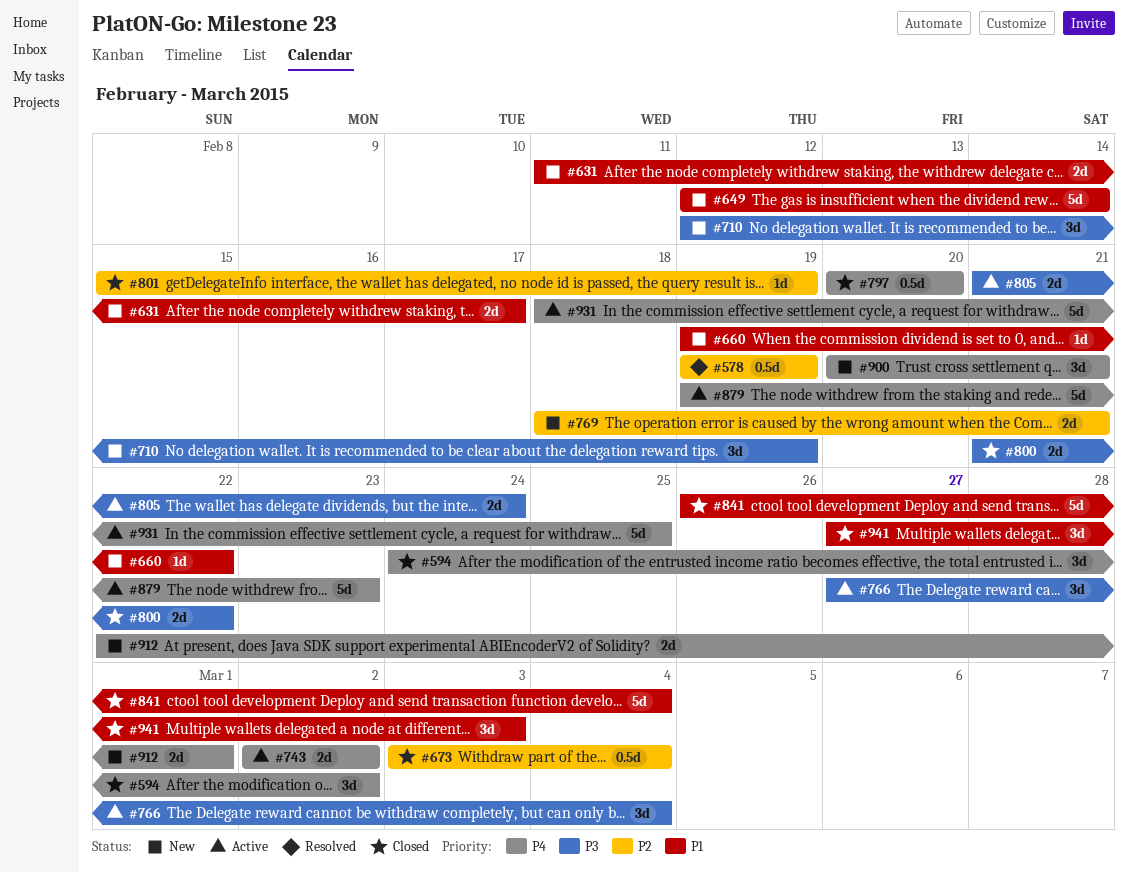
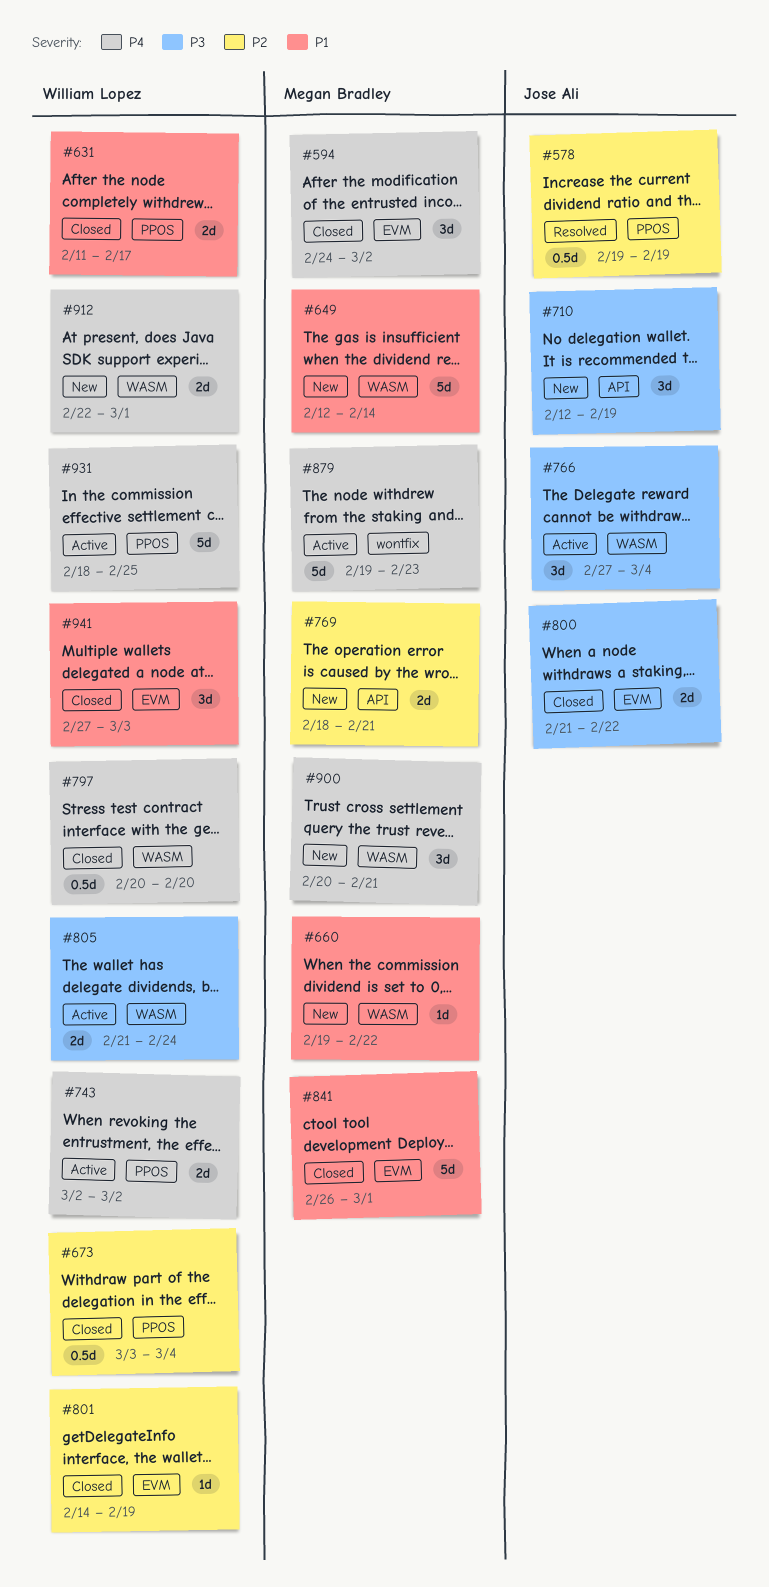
#631, status: New -> Closed
#801, start: Feb 15 -> Feb 14
#841, due: Mar 4 -> Mar 1

